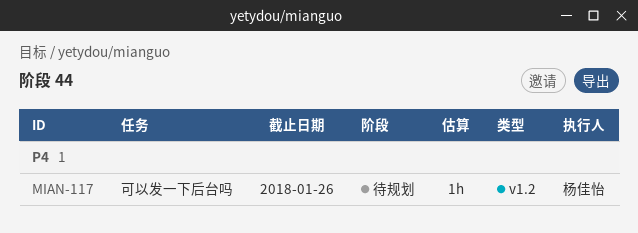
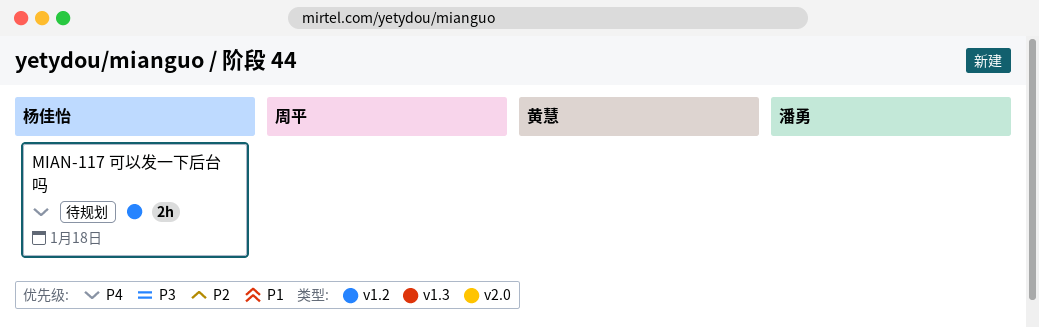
MIAN-117, estimate: 1h -> 2h
MIAN-117, due: Jan 26 -> Jan 18

